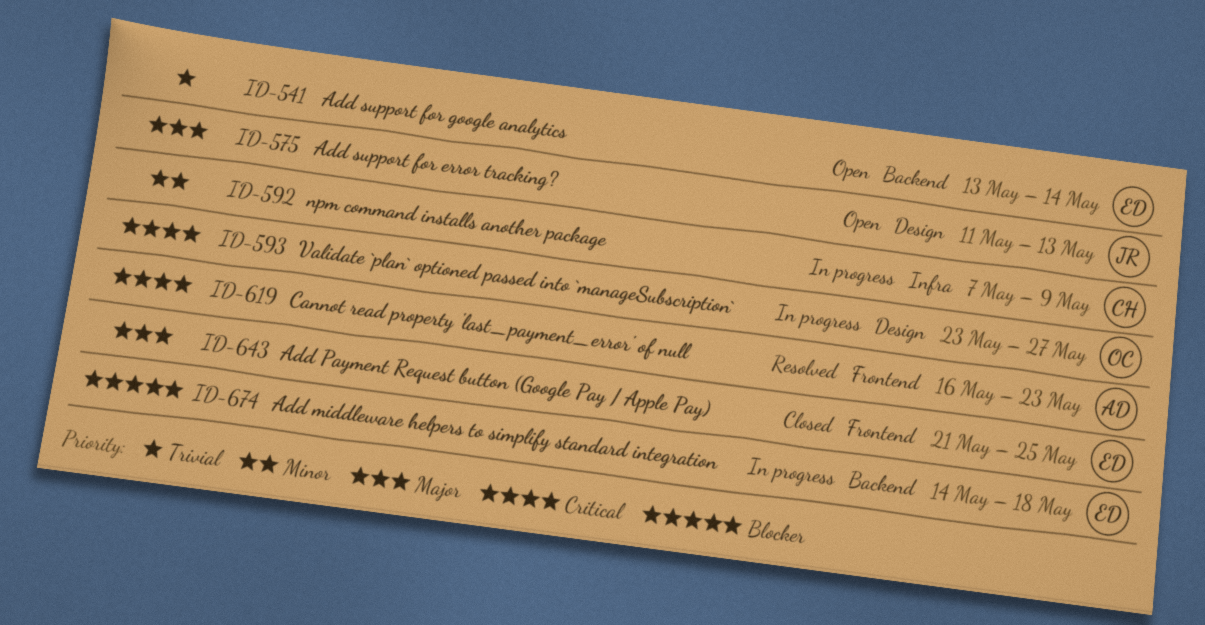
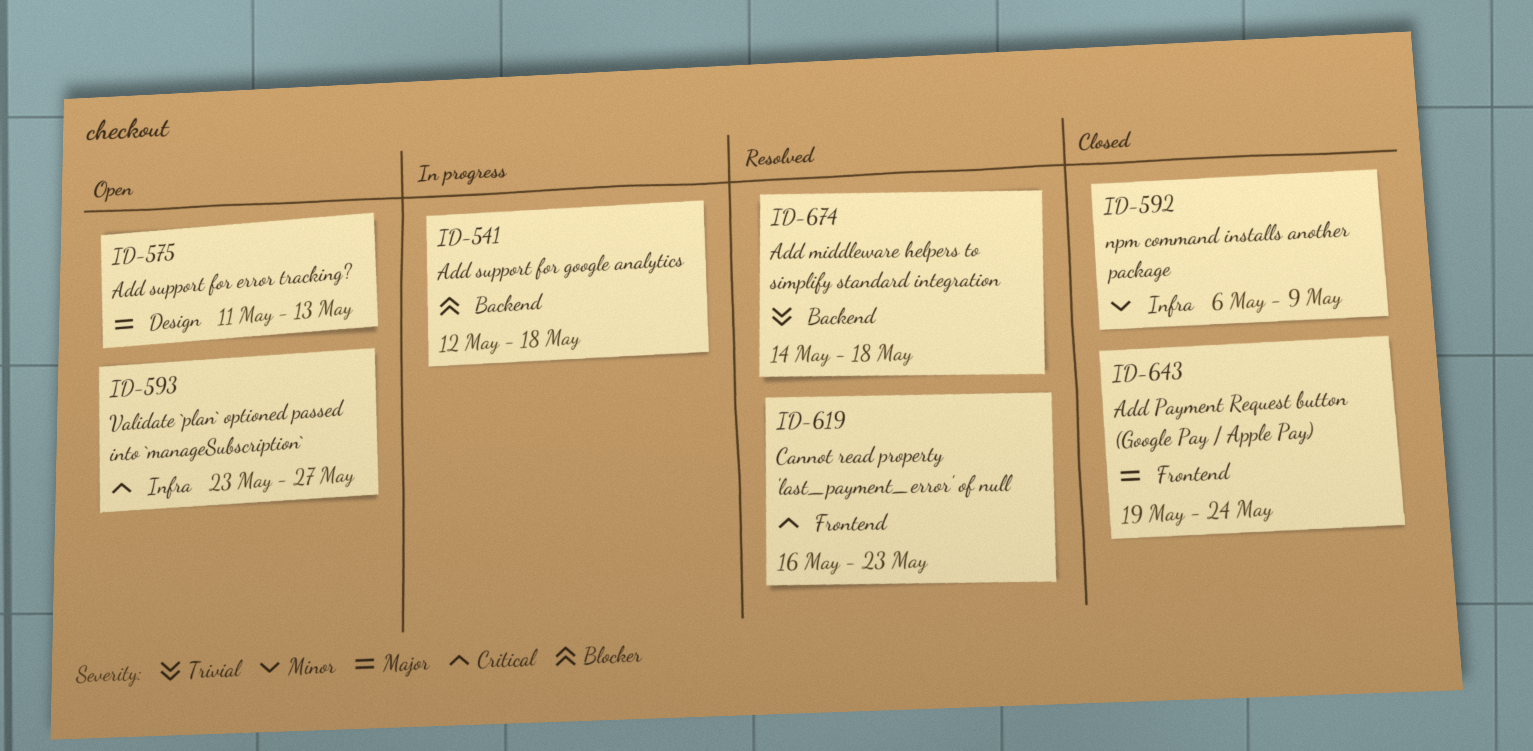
ID-541, status: Open -> In progress
ID-541, priority: Trivial -> Blocker
ID-541, start: May 13 -> May 12
ID-541, due: May 14 -> May 18
ID-592, status: In progress -> Closed
ID-592, start: May 7 -> May 6
ID-593, status: In progress -> Open
ID-593, label: Design -> Infra
ID-643, start: May 21 -> May 19
ID-643, due: May 25 -> May 24
ID-674, status: In progress -> Resolved
ID-674, priority: Blocker -> Trivial

